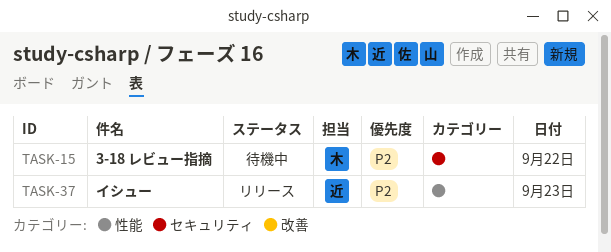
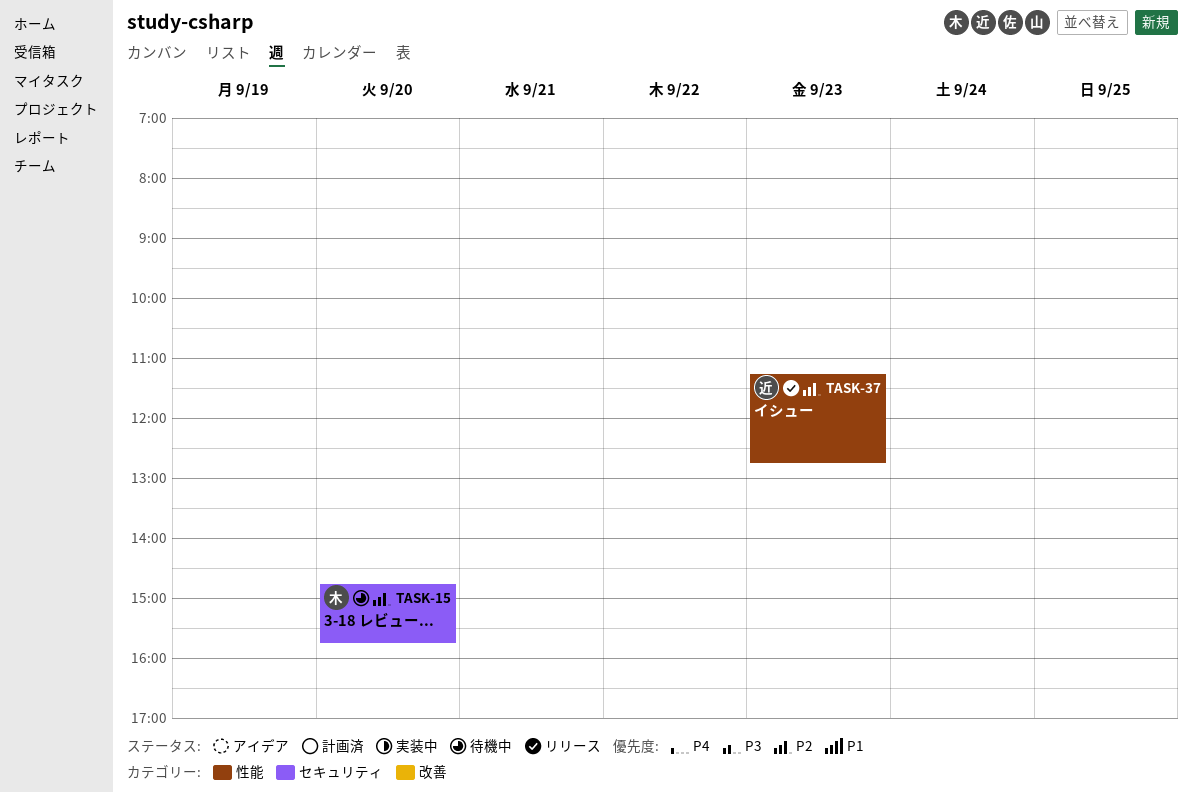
TASK-15, day: Sep 22 -> Sep 20

